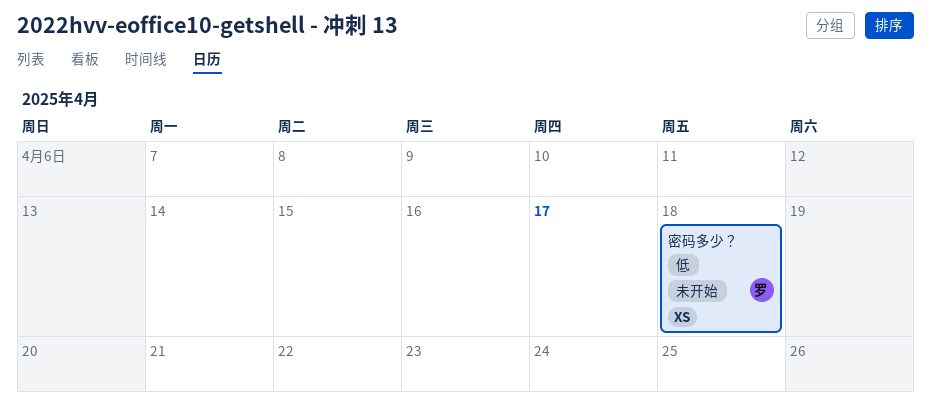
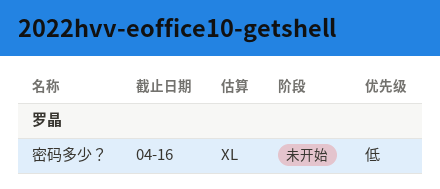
密码多少？, estimate: XS -> XL
密码多少？, due: Apr 18 -> Apr 16

